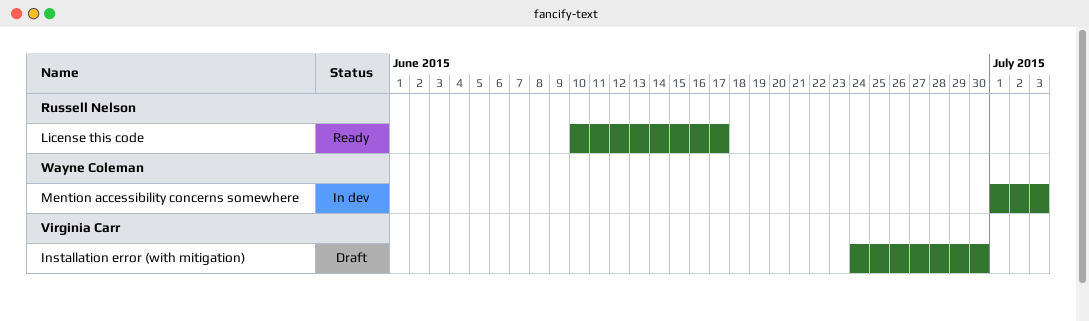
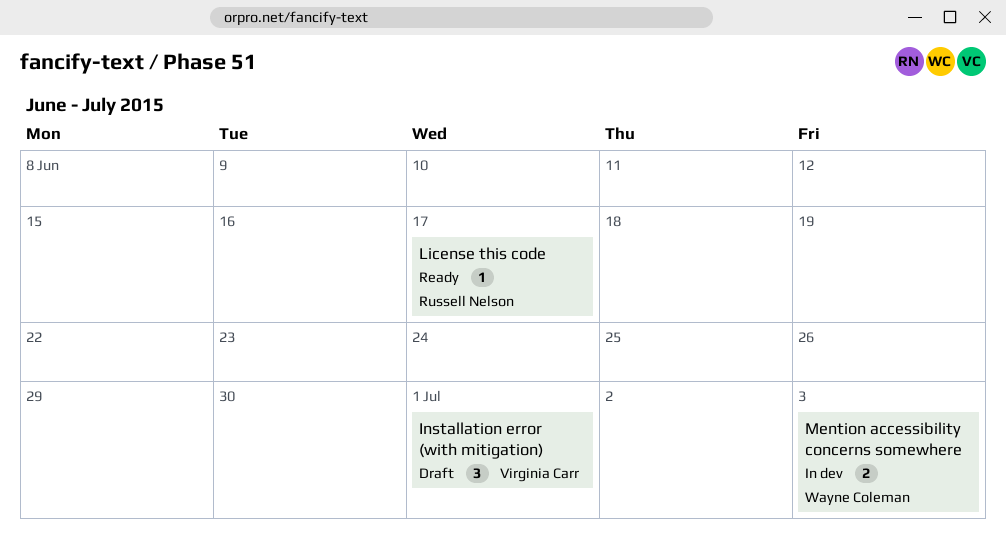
Installation error (with mitigation), due: Jun 30 -> Jul 1

